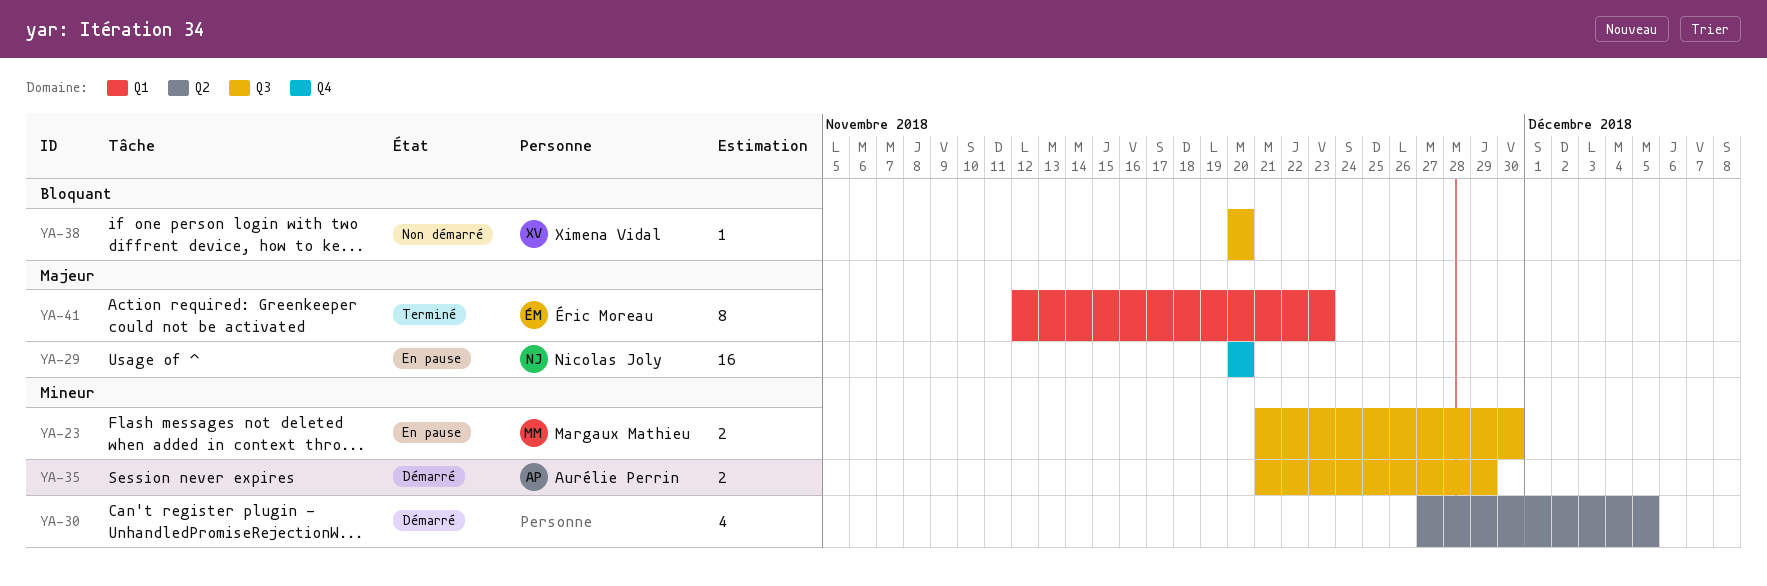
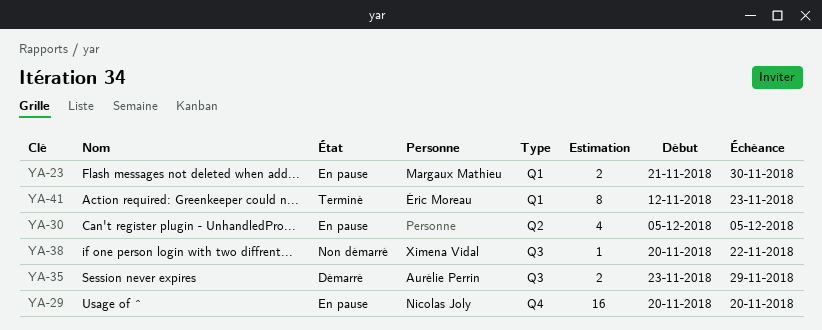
YA-23, label: Q3 -> Q1
YA-30, status: Démarré -> En pause
YA-30, start: Nov 27 -> Dec 5
YA-35, start: Nov 21 -> Nov 23
YA-38, due: Nov 20 -> Nov 22

